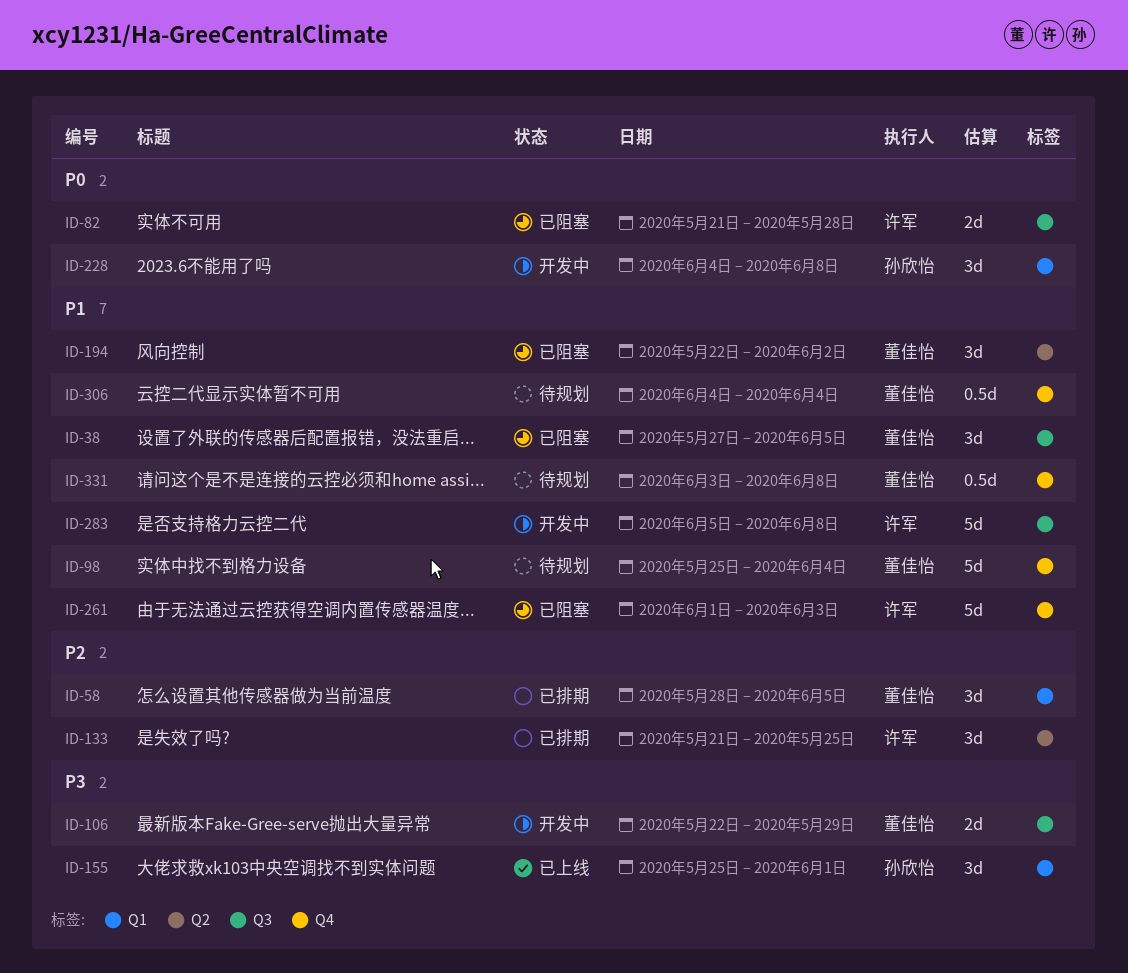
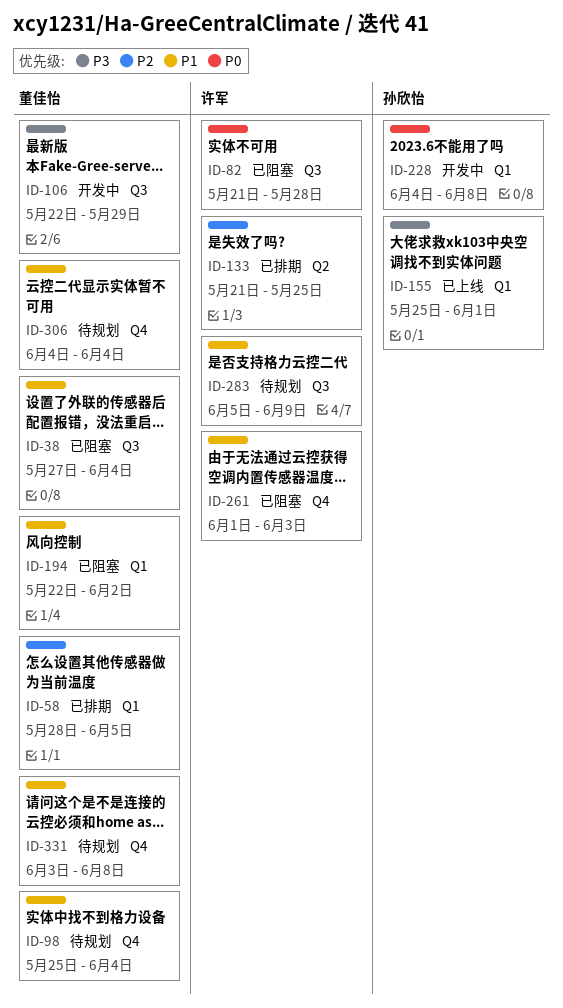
ID-38, due: Jun 5 -> Jun 4
ID-194, label: Q2 -> Q1
ID-283, status: 开发中 -> 待规划
ID-283, due: Jun 8 -> Jun 9

